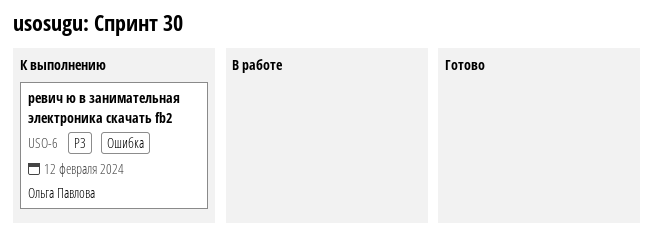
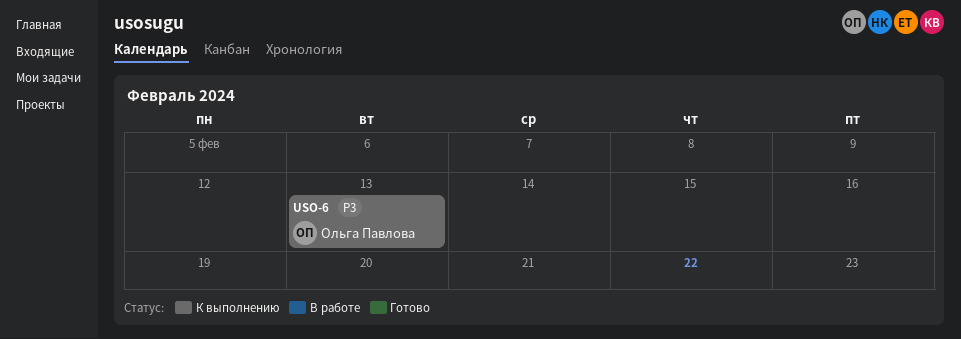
USO-6, due: Feb 12 -> Feb 13

